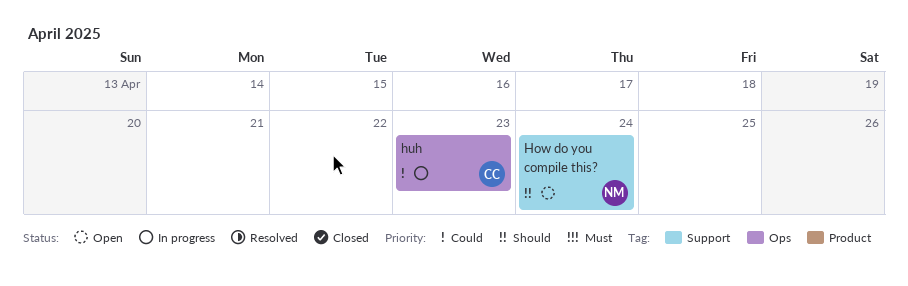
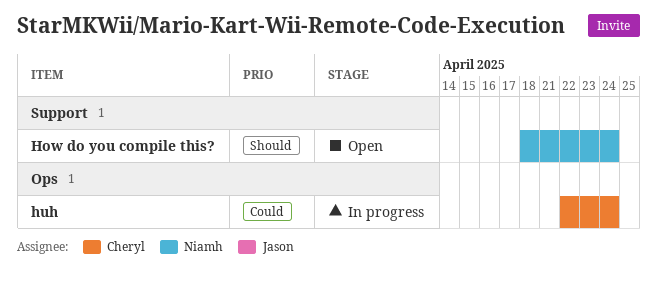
huh, due: Apr 23 -> Apr 24

